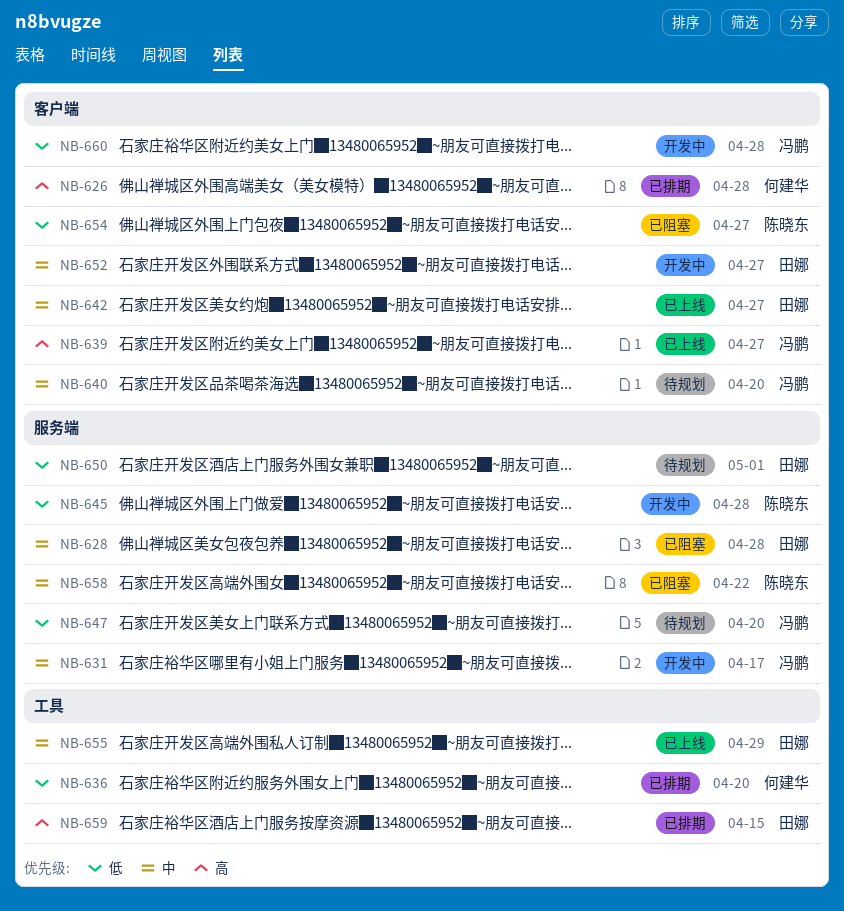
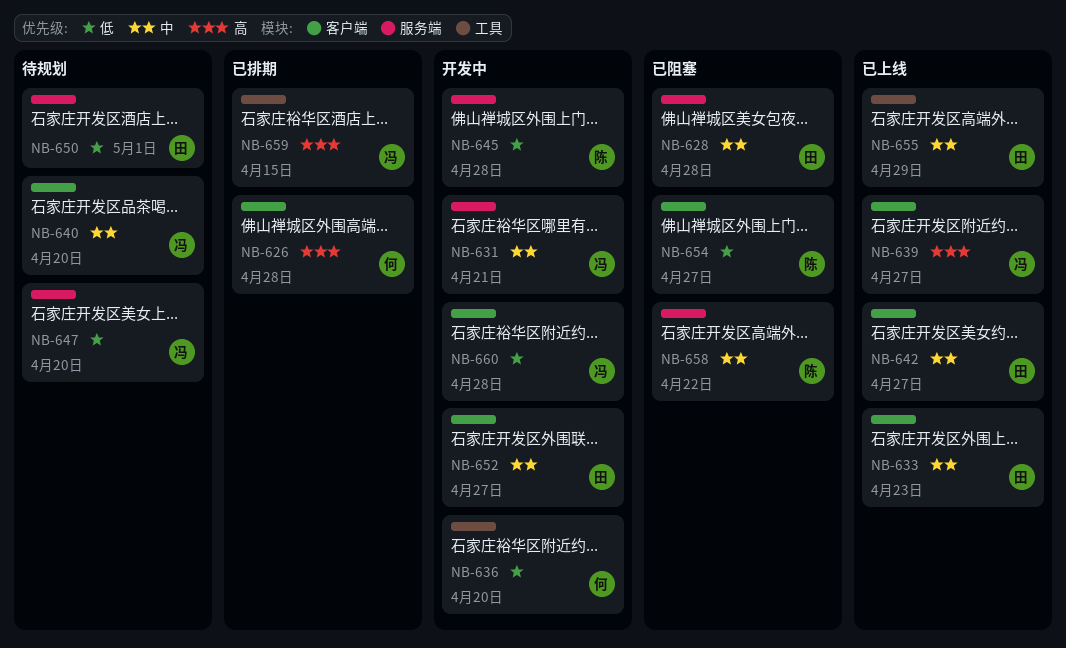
NB-631, due: Apr 17 -> Apr 21
NB-633: none -> present
NB-636, status: 已排期 -> 开发中
NB-659, owner: 田娜 -> 冯鹏

